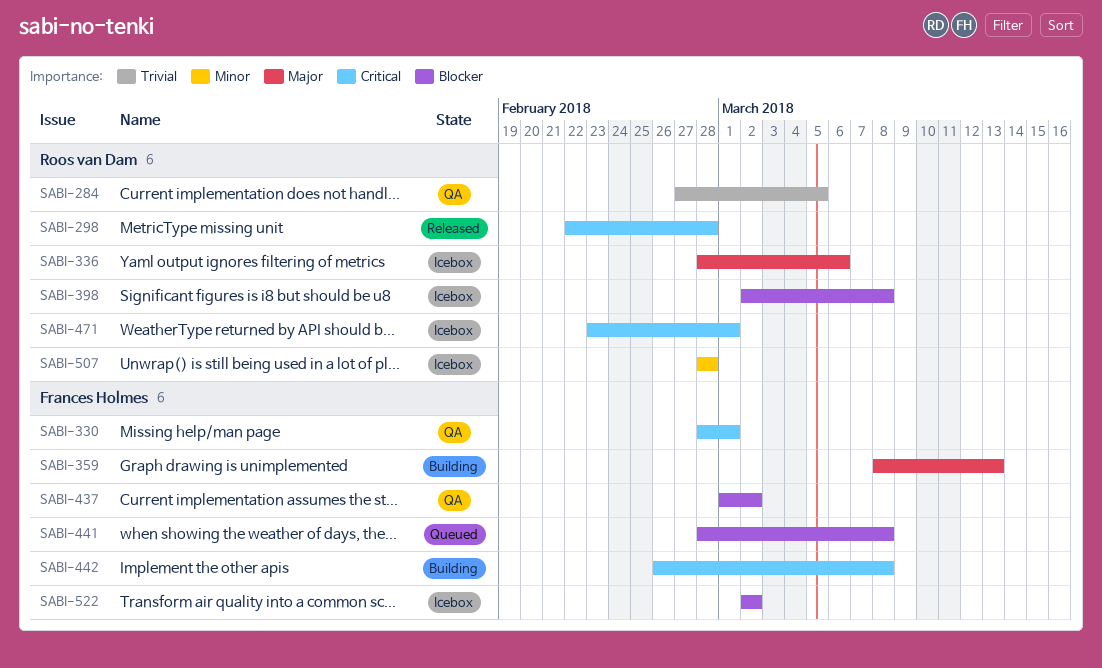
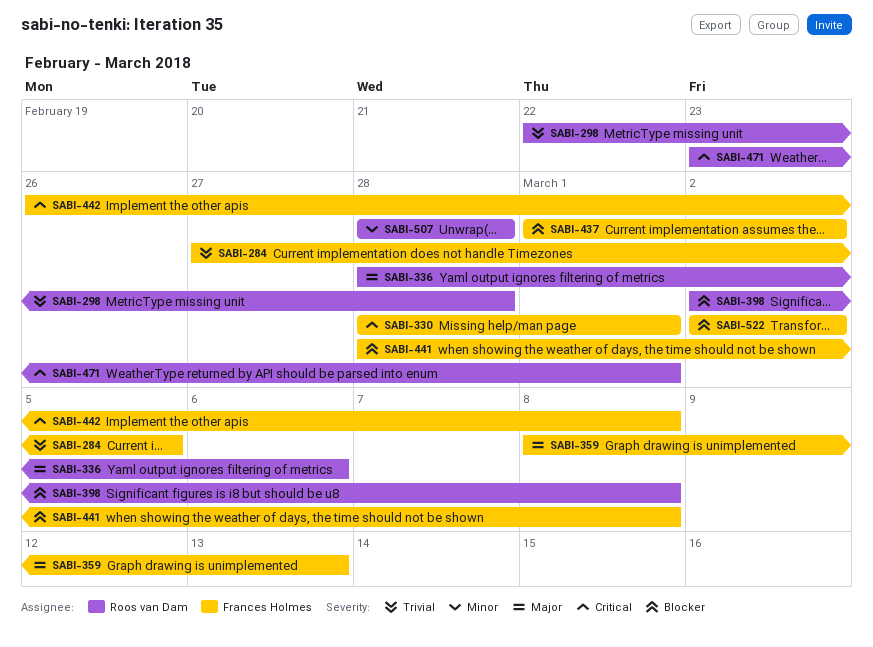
SABI-284, owner: Roos van Dam -> Frances Holmes
SABI-298, priority: Critical -> Trivial

